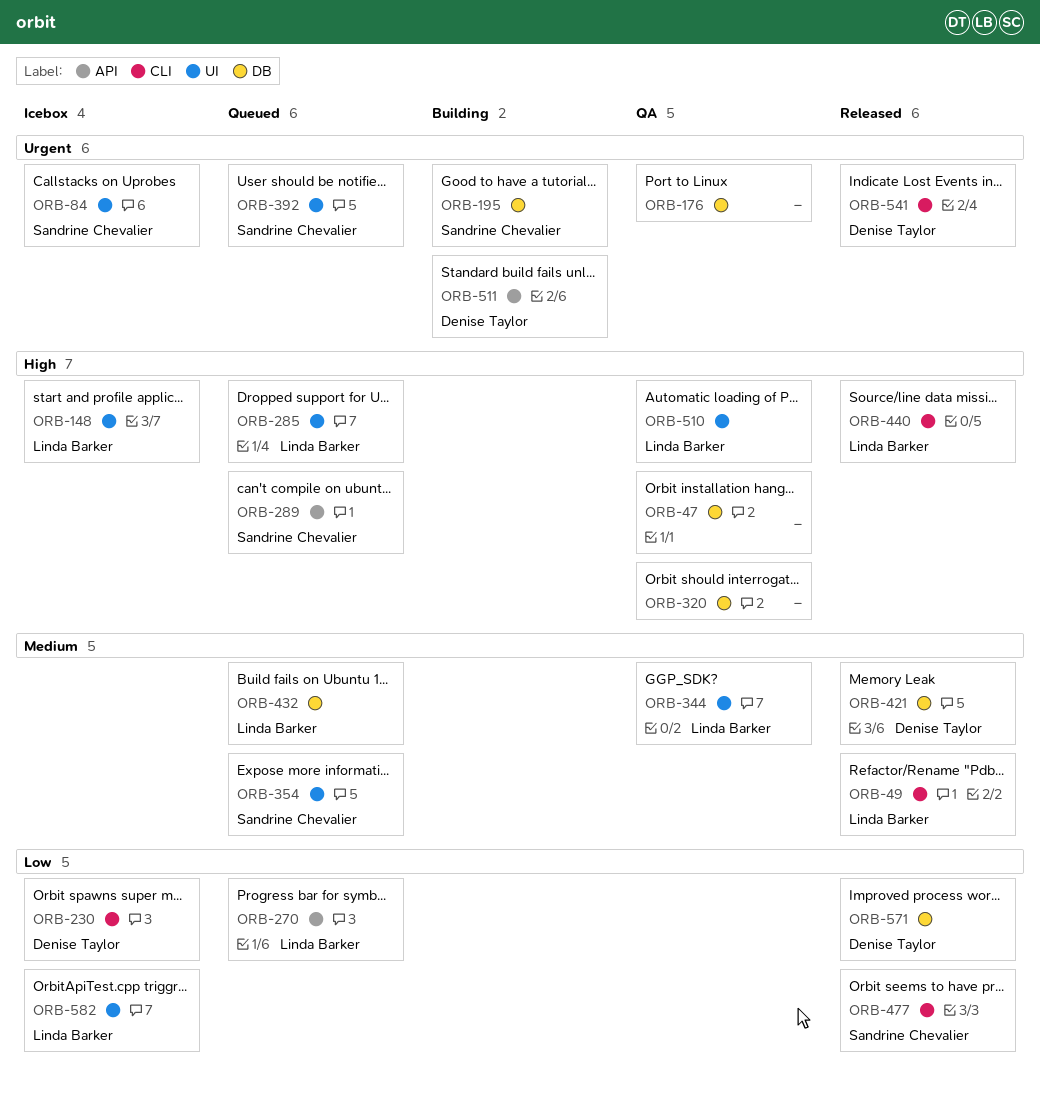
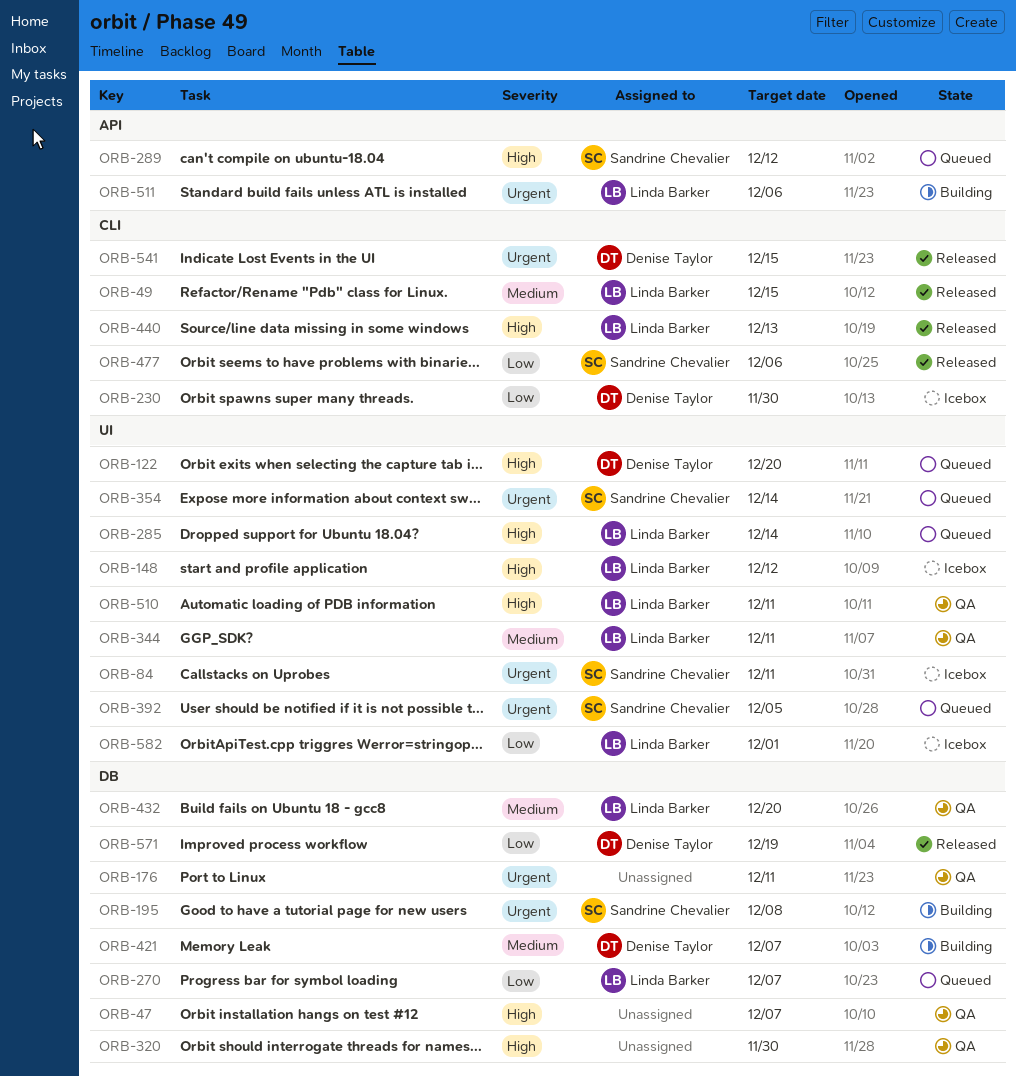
ORB-122: none -> present
ORB-270, label: API -> DB
ORB-354, priority: Medium -> Urgent
ORB-421, status: Released -> Building
ORB-432, status: Queued -> QA
ORB-511, owner: Denise Taylor -> Linda Barker

